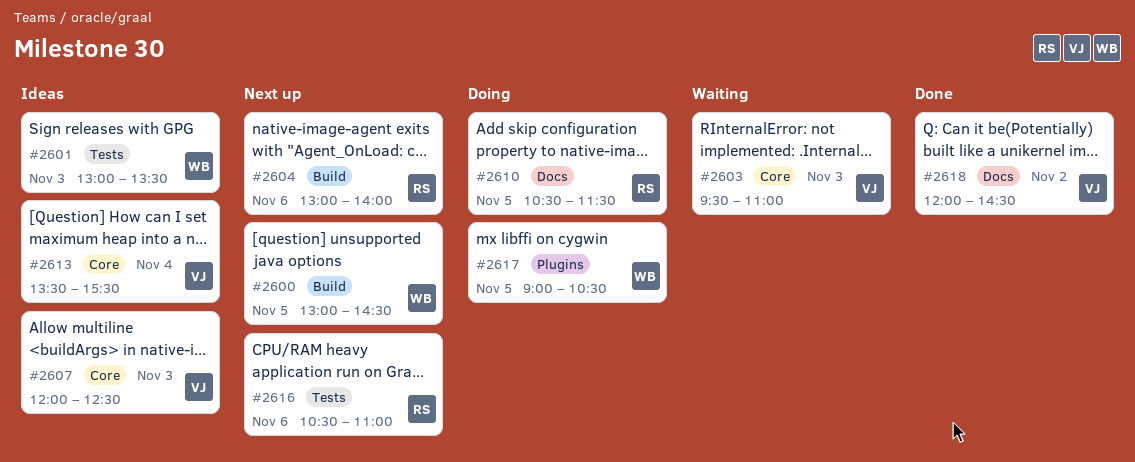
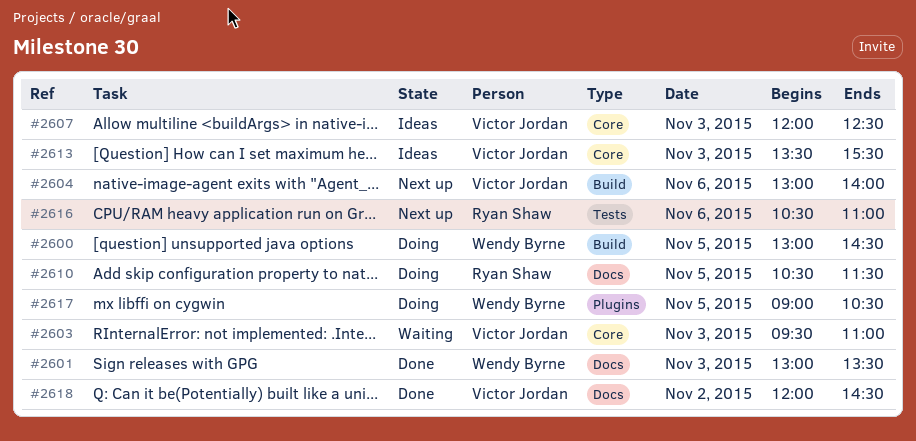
#2600, status: Next up -> Doing
#2601, status: Ideas -> Done
#2601, label: Tests -> Docs
#2604, owner: Ryan Shaw -> Victor Jordan
#2613, day: Nov 4 -> Nov 3

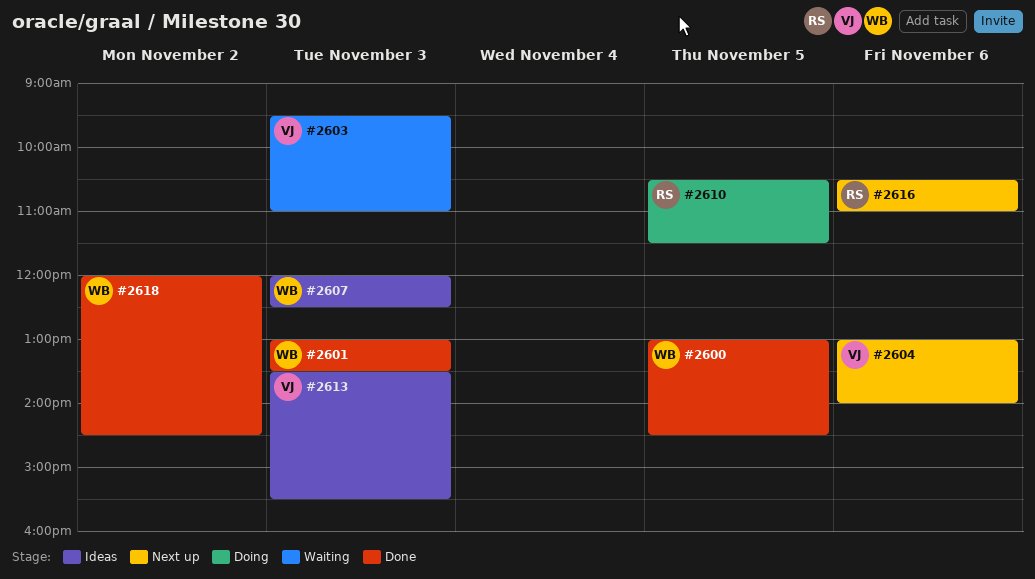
#2600, status: Doing -> Done
#2607, owner: Victor Jordan -> Wendy Byrne
#2617: present -> none
#2618, owner: Victor Jordan -> Wendy Byrne

